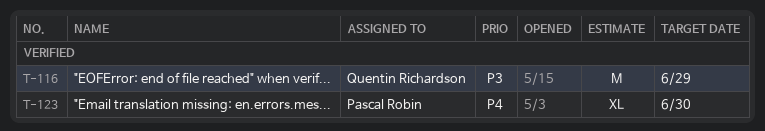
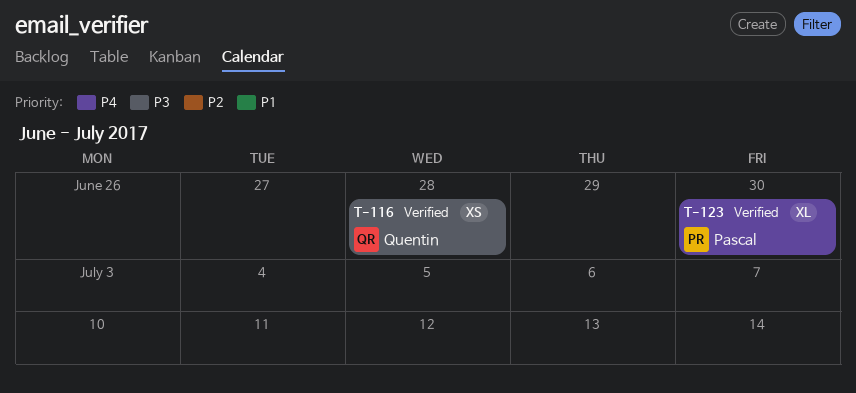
T-116, estimate: M -> XS
T-116, due: Jun 29 -> Jun 28

